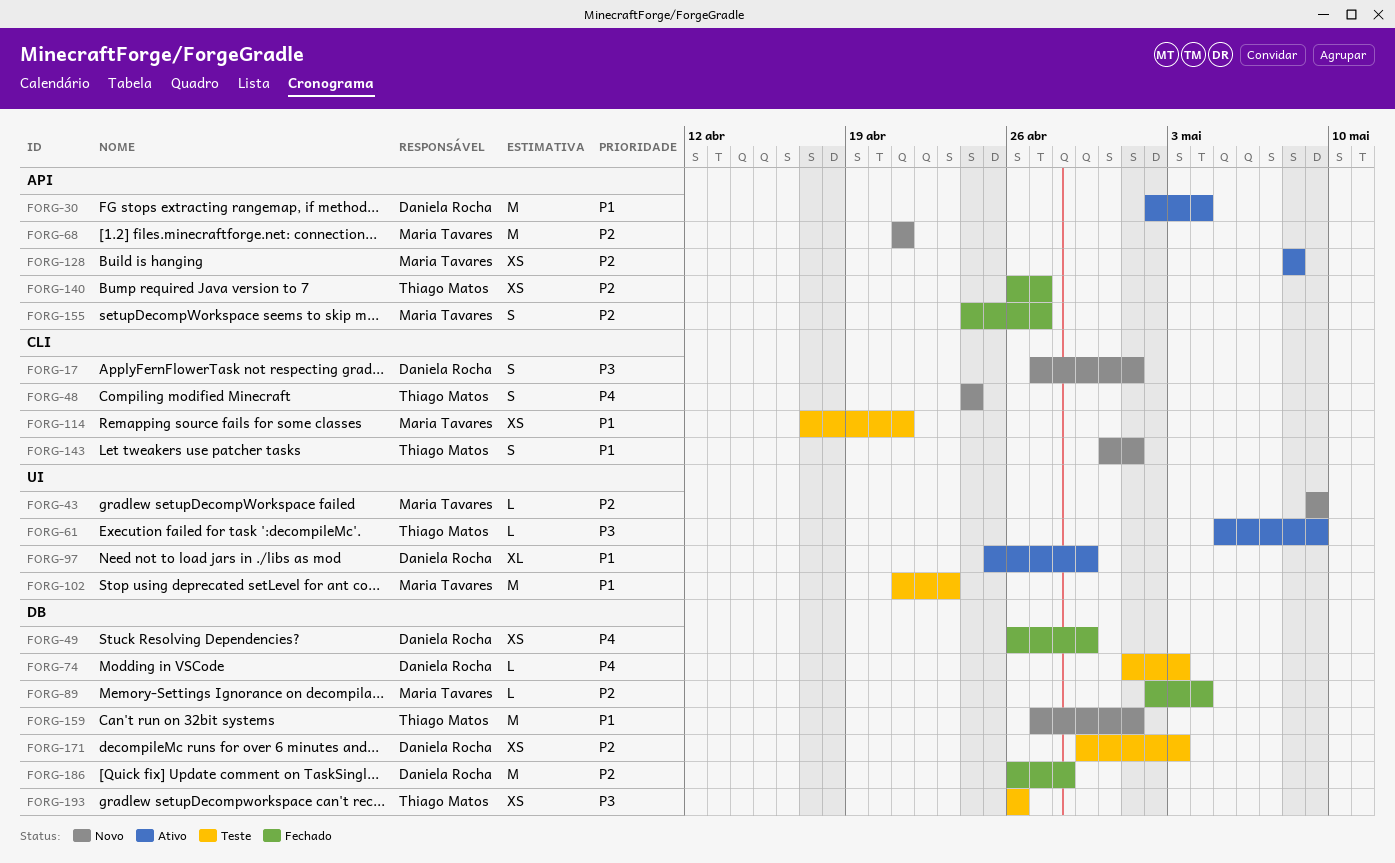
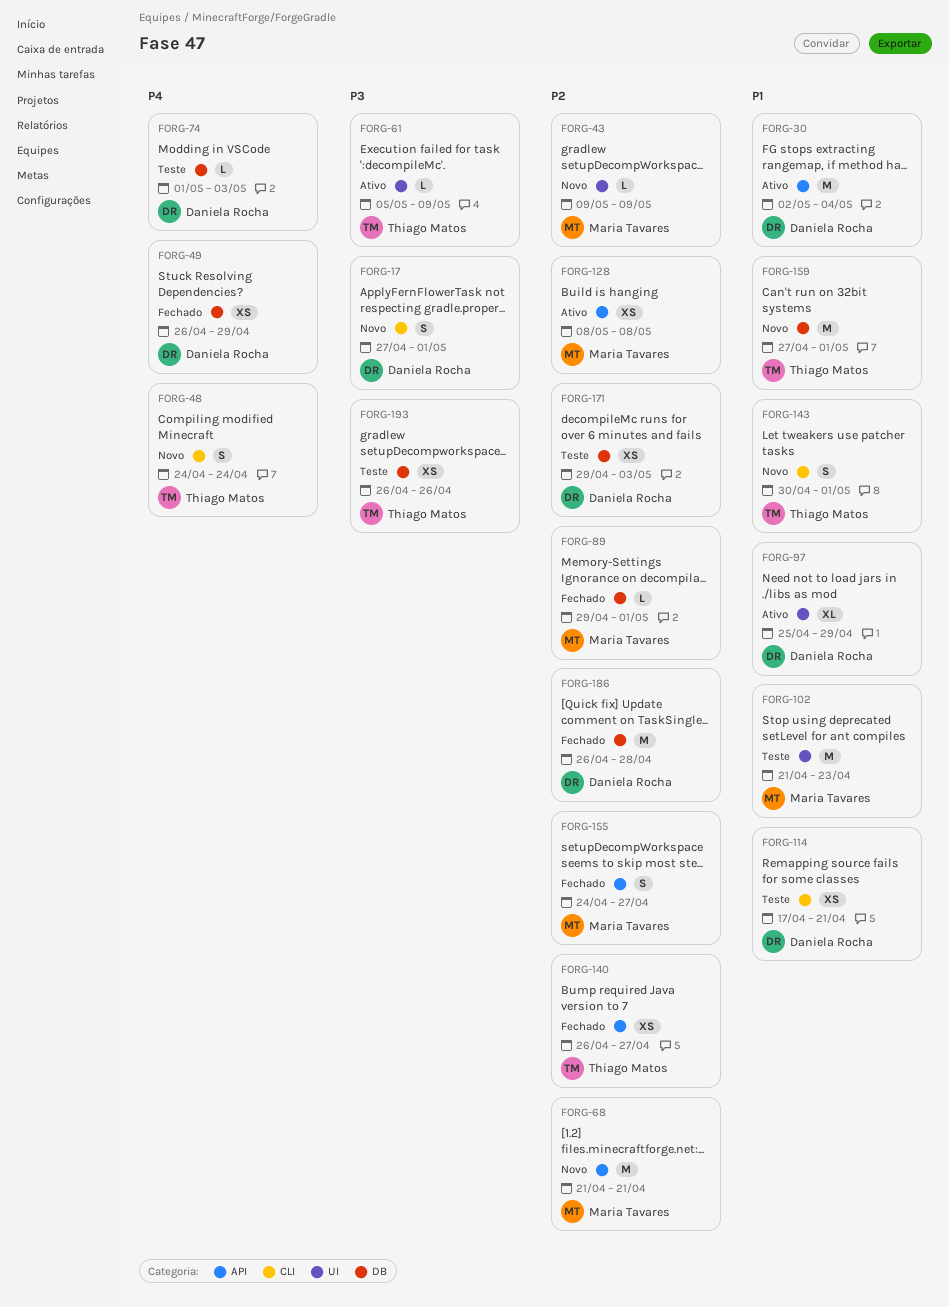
FORG-89, start: May 2 -> Apr 29
FORG-89, due: May 4 -> May 1
FORG-114, owner: Maria Tavares -> Daniela Rocha

